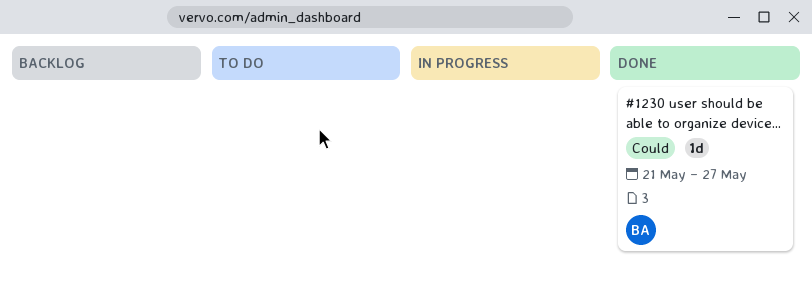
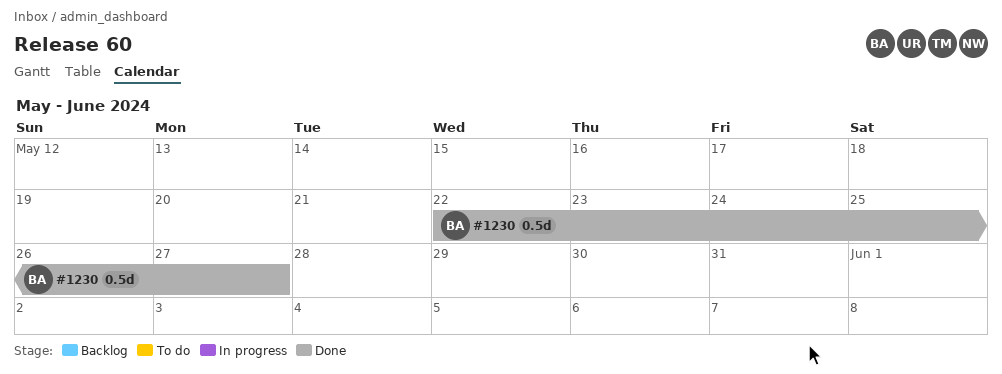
#1230, estimate: 1d -> 0.5d
#1230, start: May 21 -> May 22

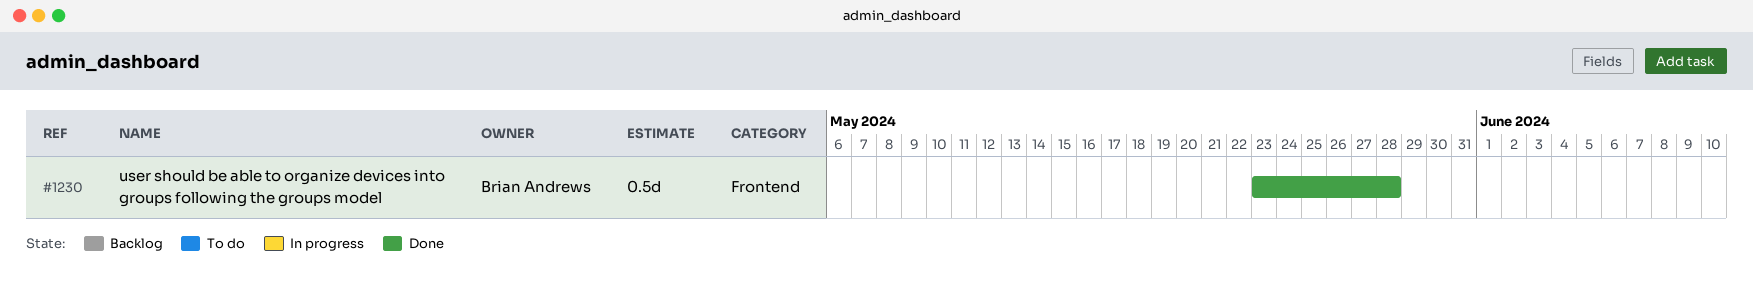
#1230, start: May 22 -> May 23
#1230, due: May 27 -> May 28

